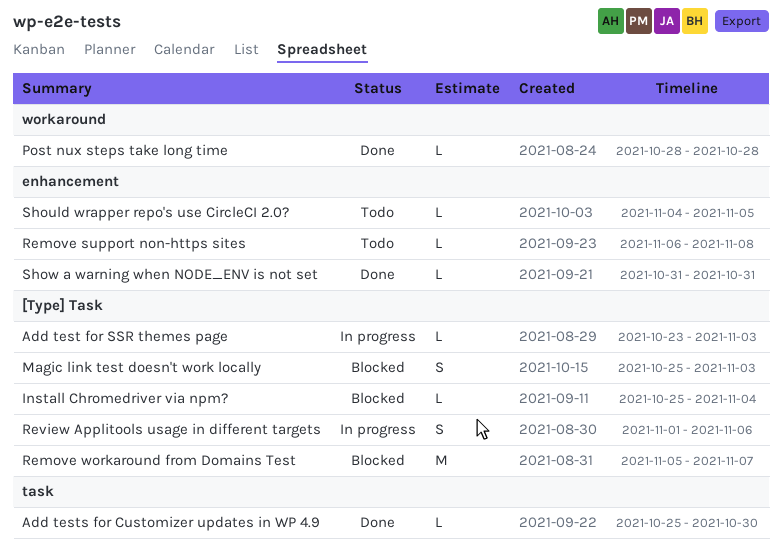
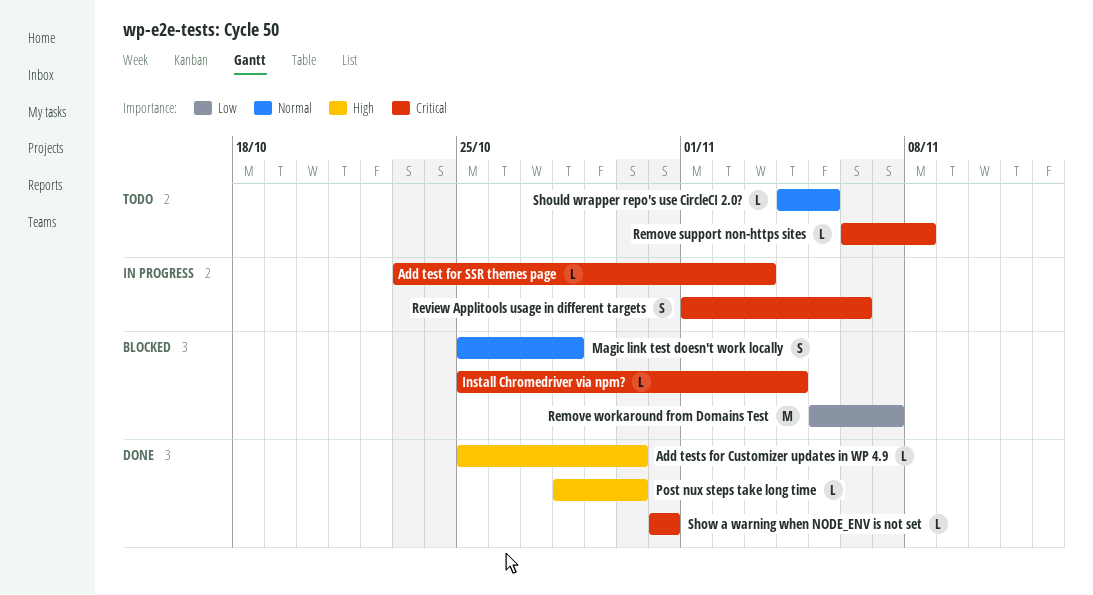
Magic link test doesn't work locally, due: Nov 3 -> Oct 28
Post nux steps take long time, due: Oct 28 -> Oct 30

